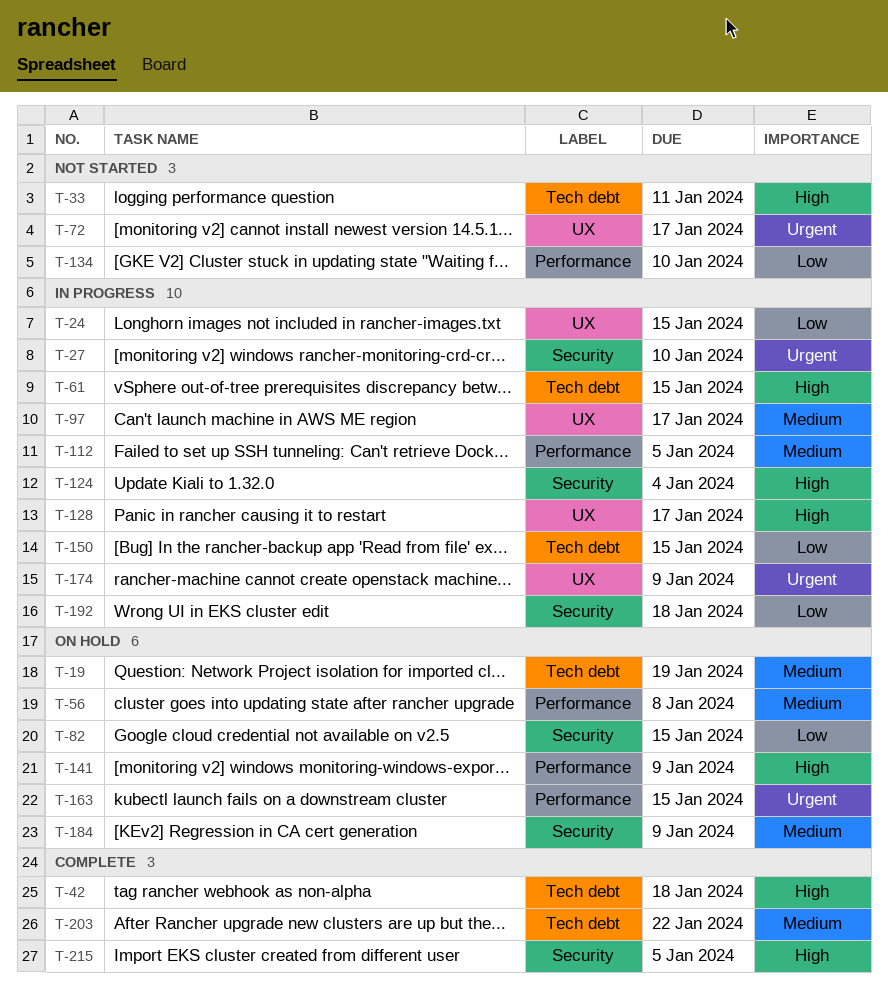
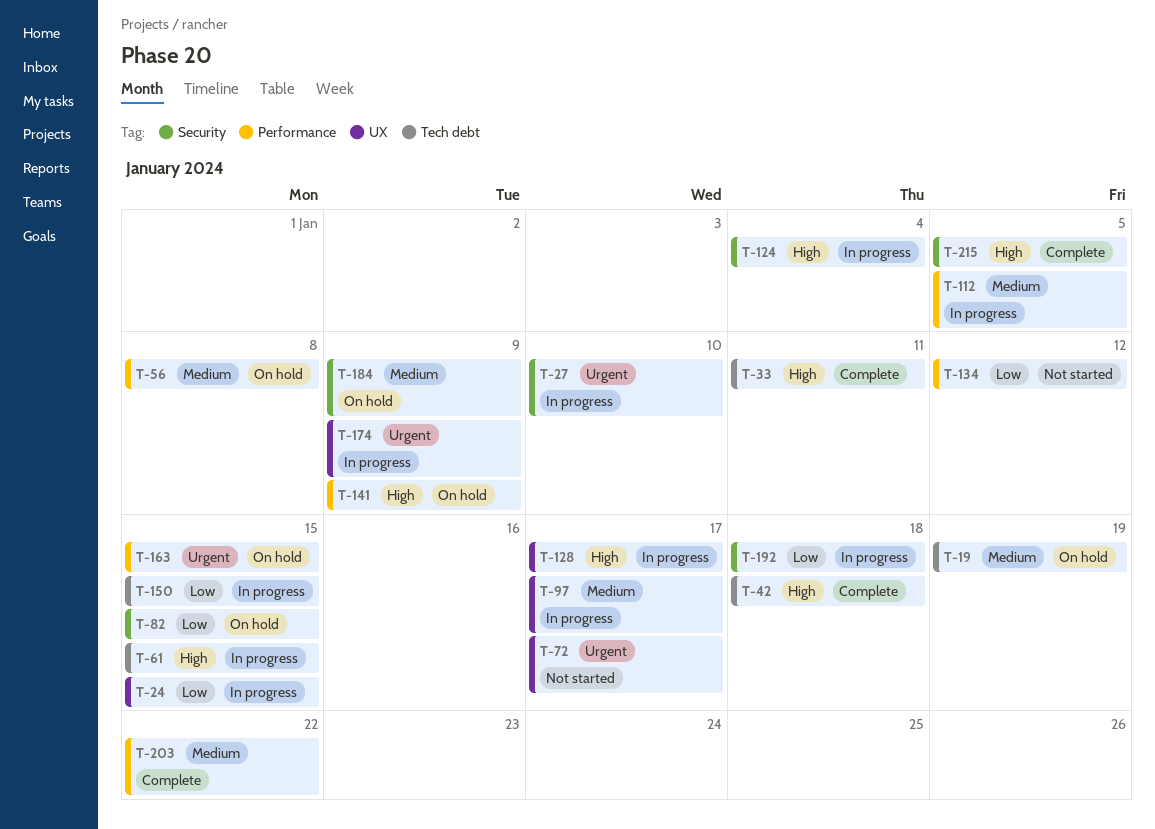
T-33, status: Not started -> Complete
T-134, due: Jan 10 -> Jan 12
T-203, label: Tech debt -> Performance

